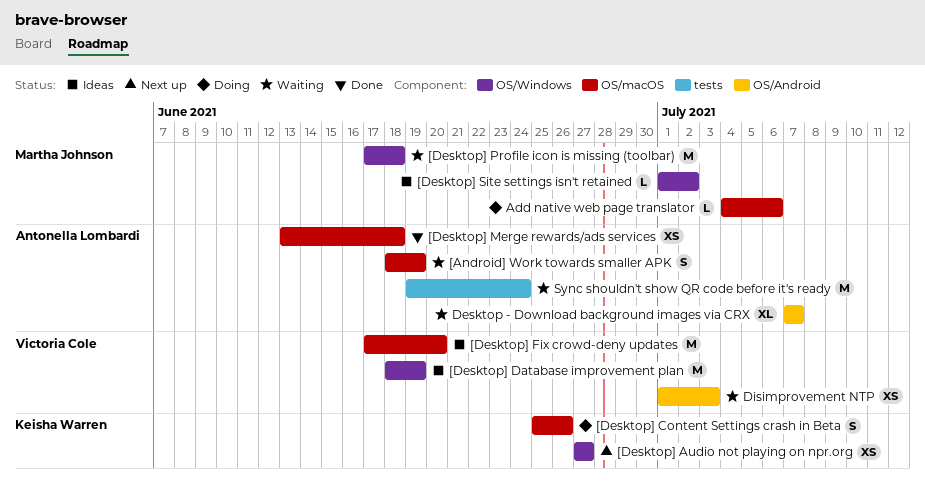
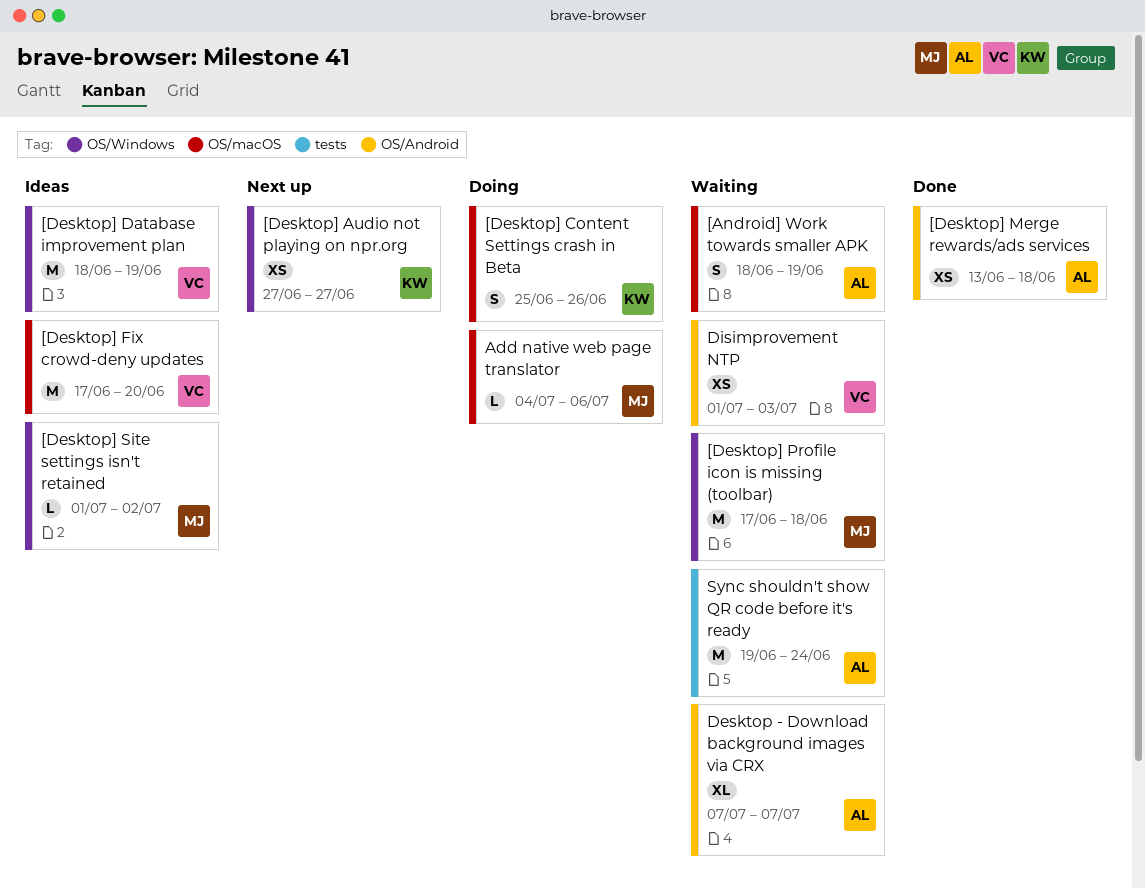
[Desktop] Merge rewards/ads services, label: OS/macOS -> OS/Android

